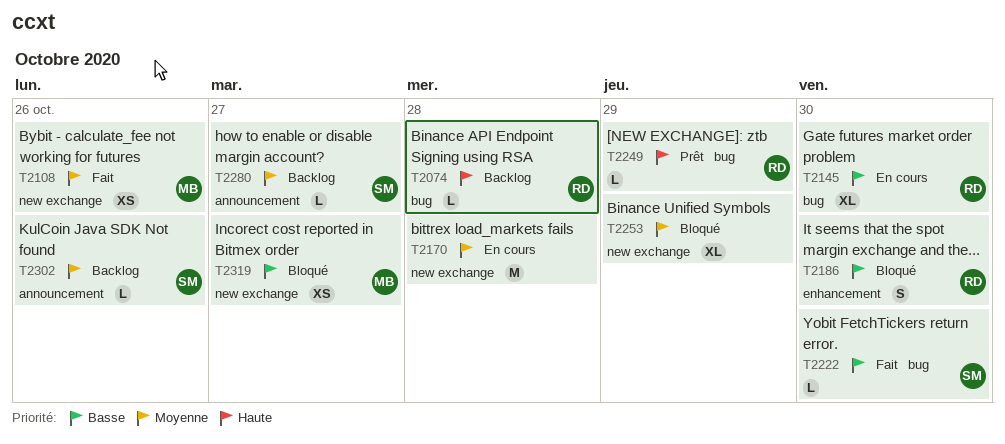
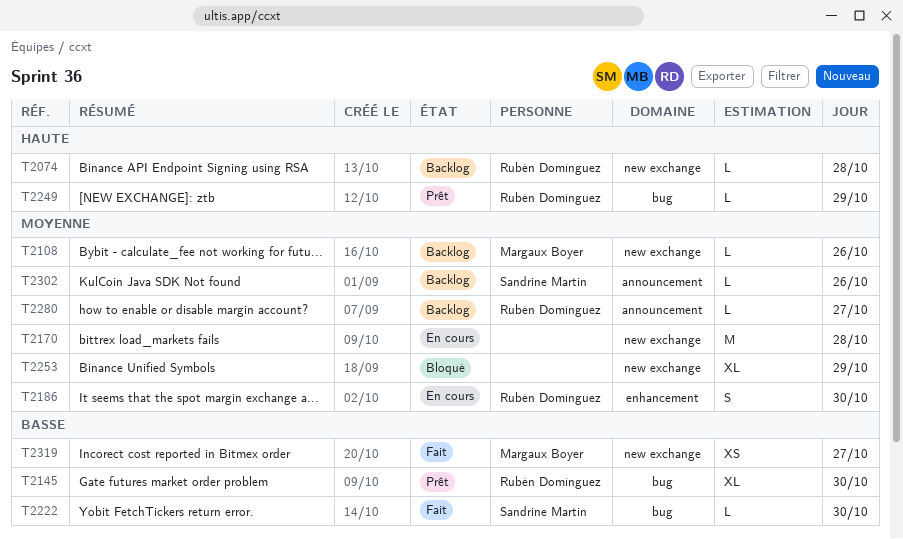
T2074, label: bug -> new exchange
T2108, status: Fait -> Backlog
T2108, estimate: XS -> L
T2145, status: En cours -> Prêt
T2186, status: Bloqué -> En cours
T2186, priority: Basse -> Moyenne
T2280, owner: Sandrine Martin -> Rubén Domínguez
T2319, status: Bloqué -> Fait

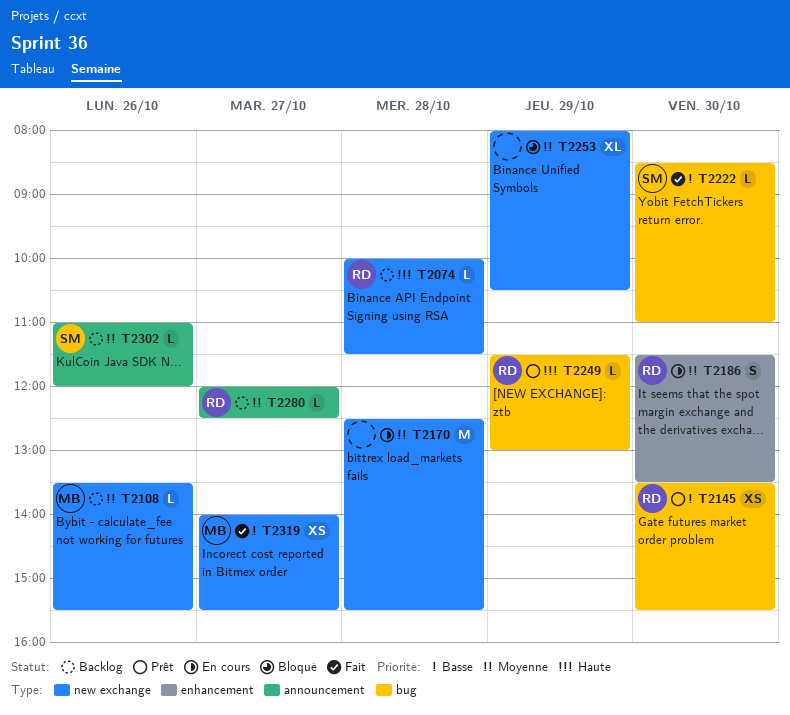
T2145, estimate: XL -> XS

